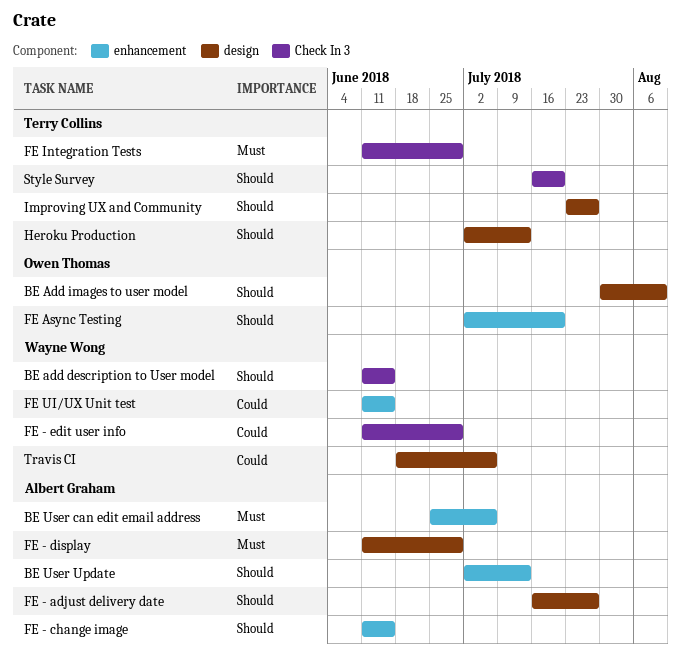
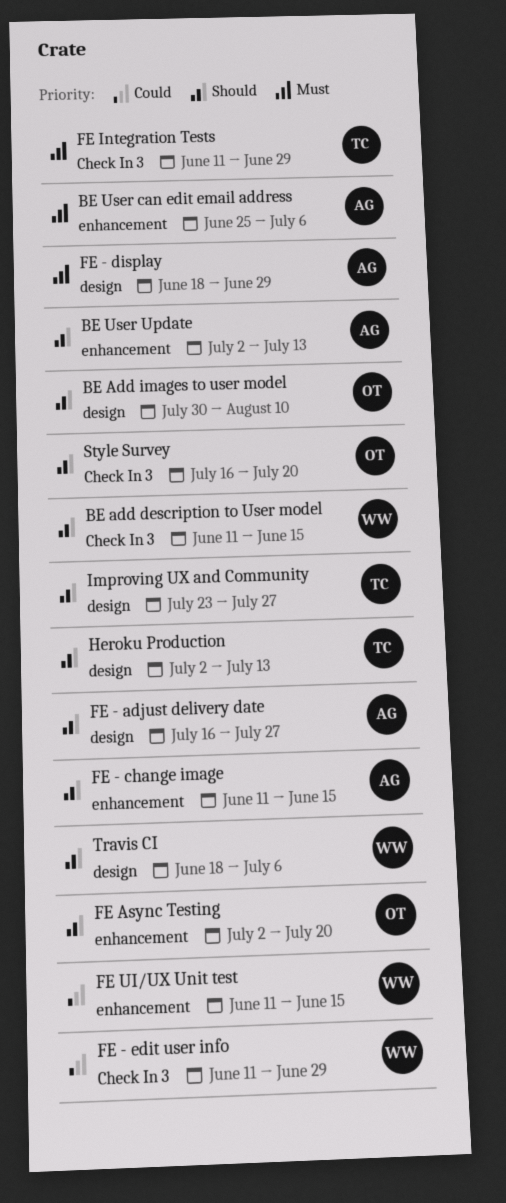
FE - display, start: Jun 11 -> Jun 18
Style Survey, owner: Terry Collins -> Owen Thomas
Travis CI, priority: Could -> Should

